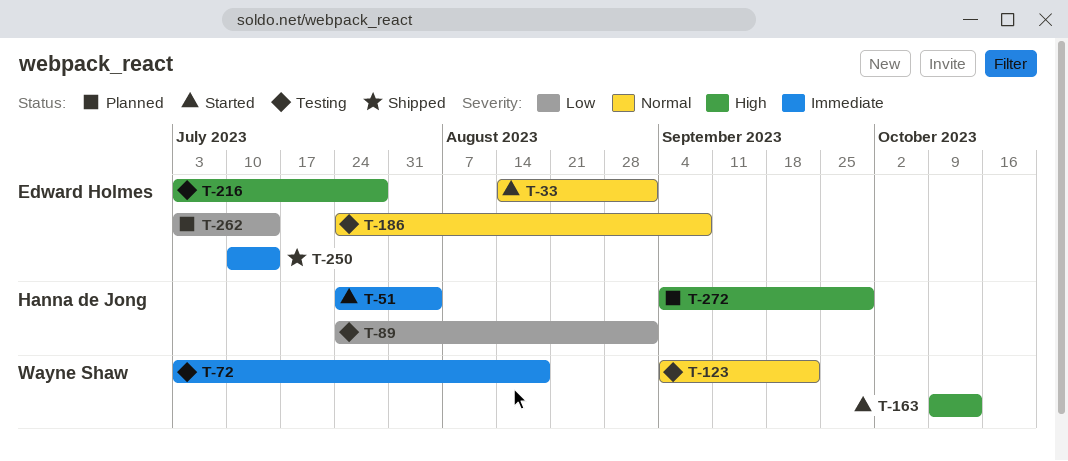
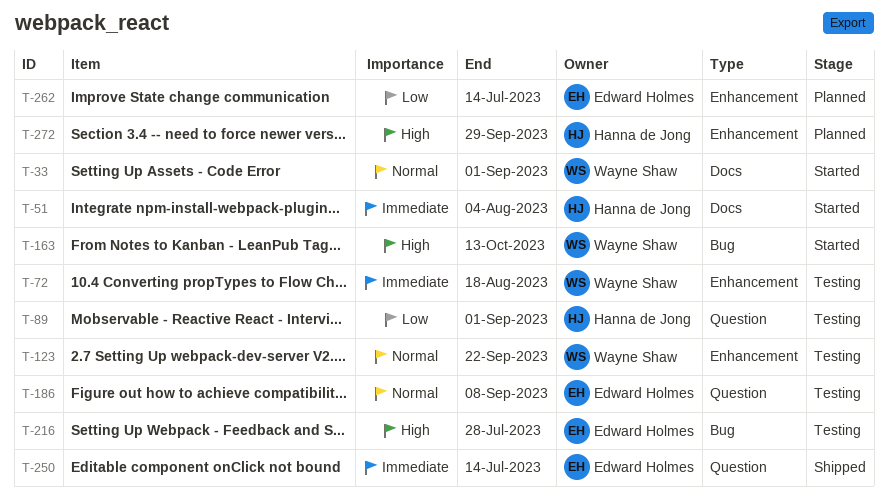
T-33, owner: Edward Holmes -> Wayne Shaw

